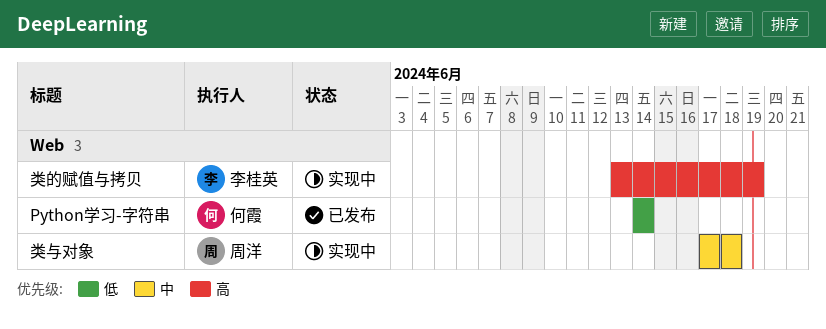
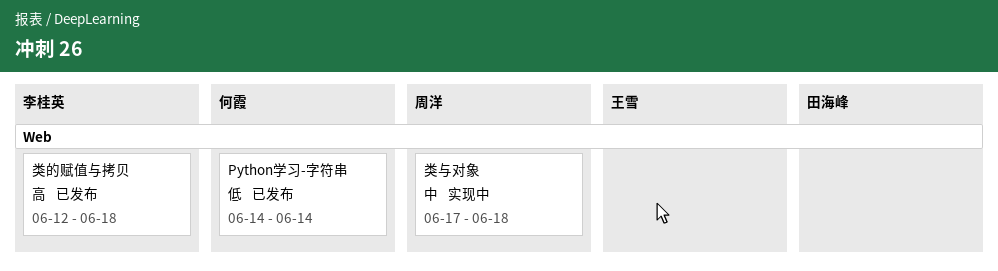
类的赋值与拷贝, status: 实现中 -> 已发布
类的赋值与拷贝, start: Jun 13 -> Jun 12
类的赋值与拷贝, due: Jun 19 -> Jun 18

